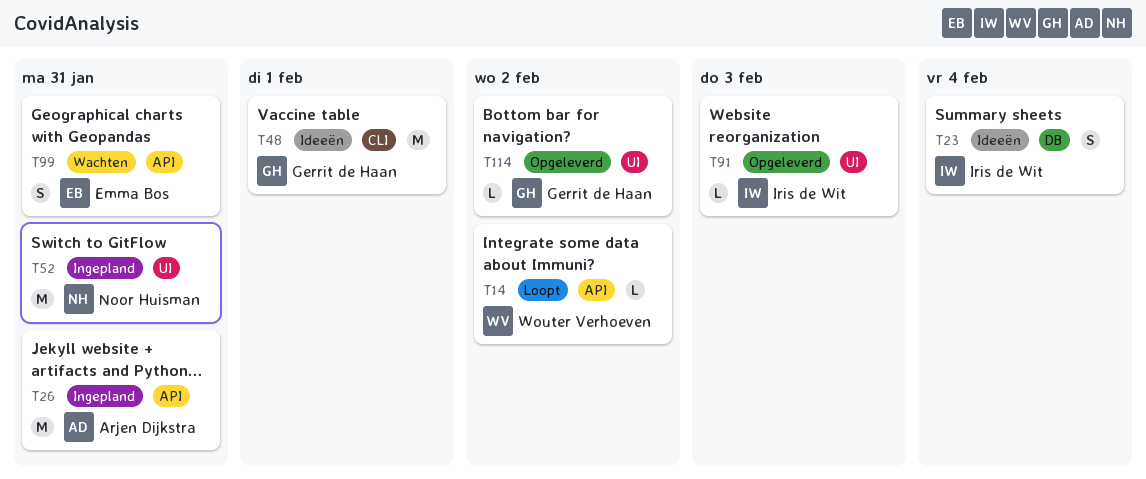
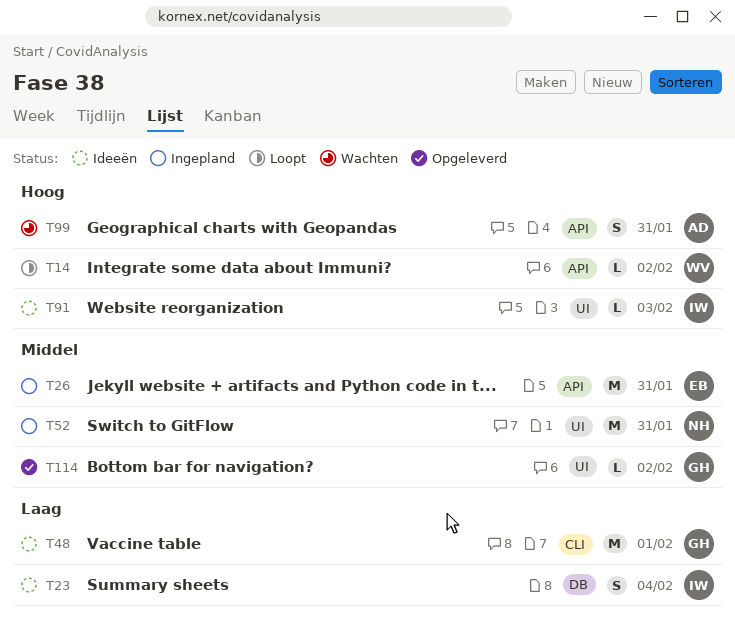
T26, owner: Arjen Dijkstra -> Emma Bos
T91, status: Opgeleverd -> Ideeën
T99, owner: Emma Bos -> Arjen Dijkstra

